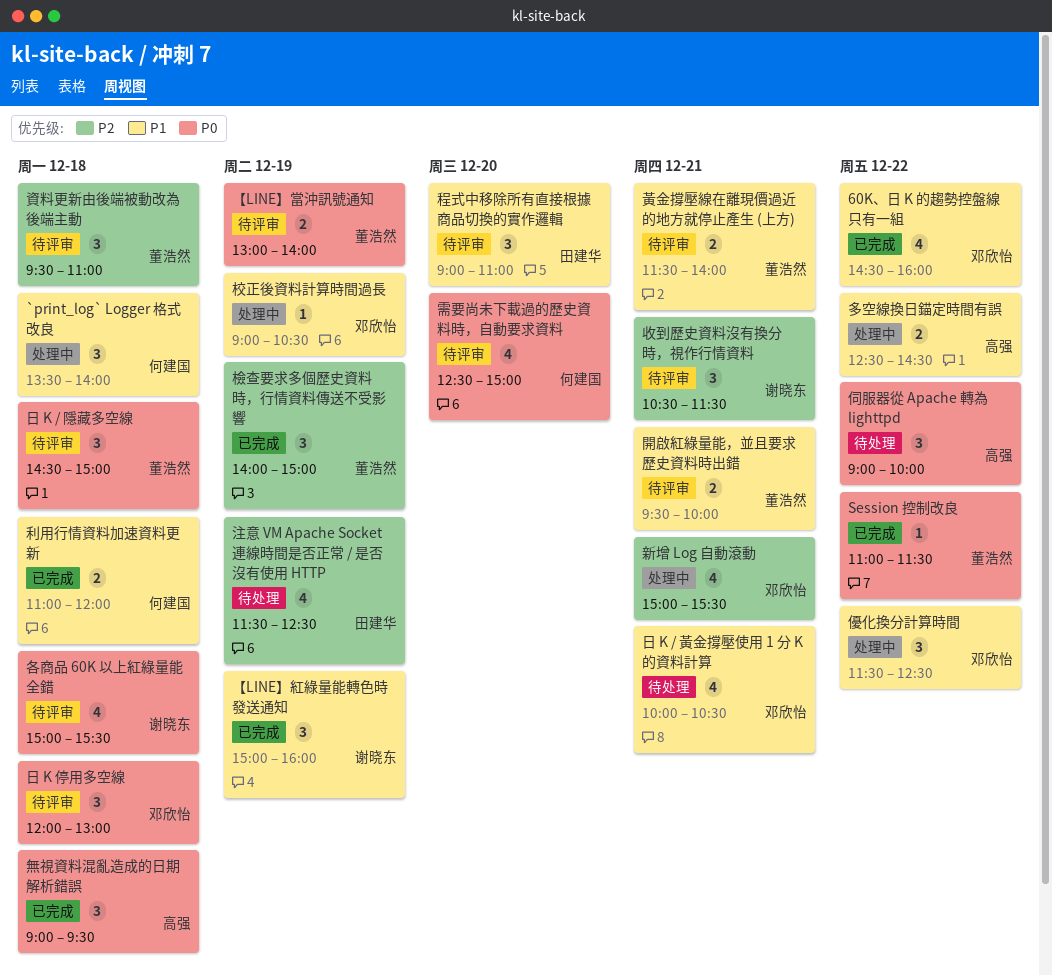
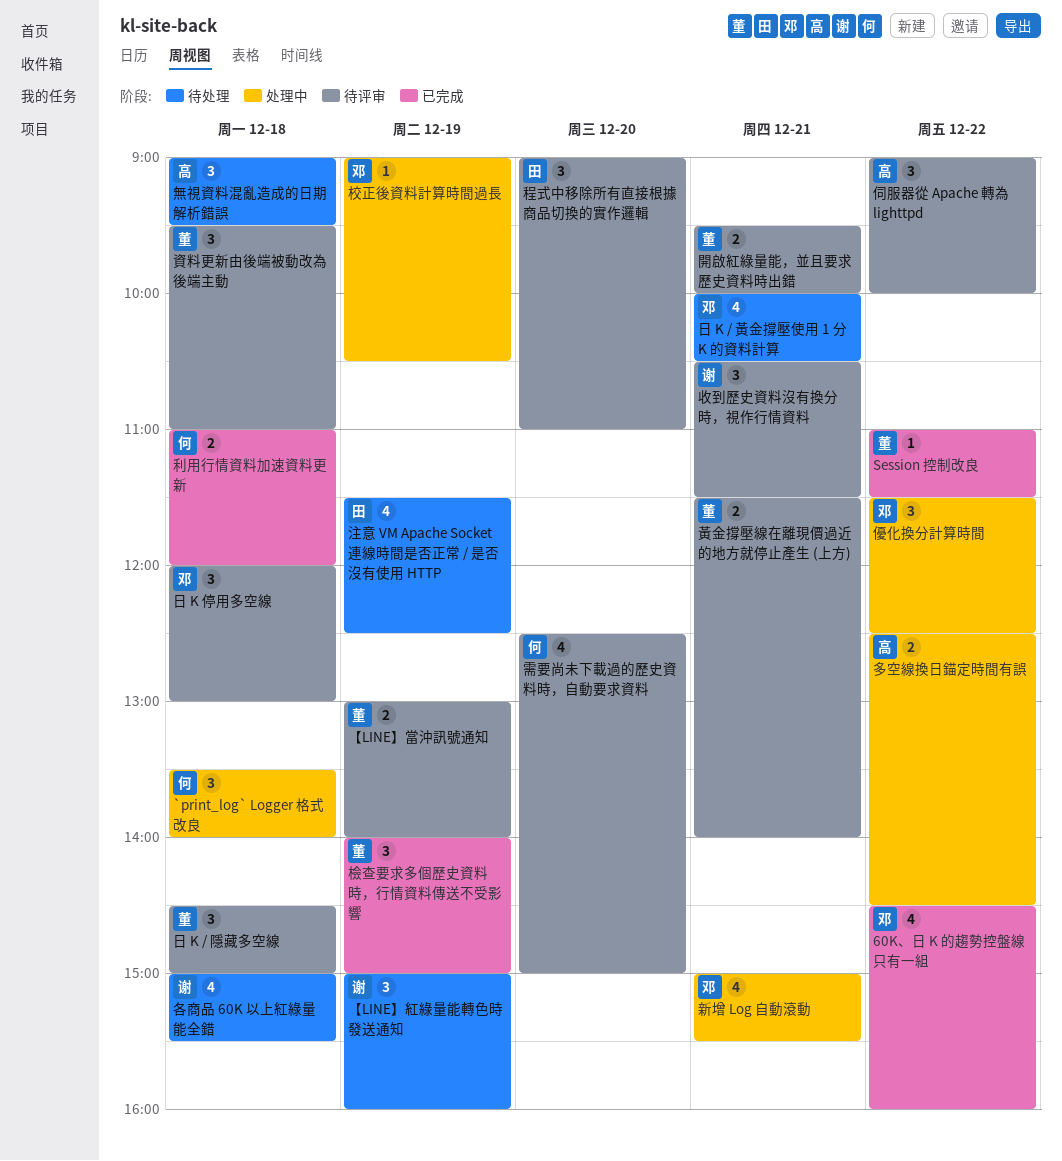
【LINE】紅綠量能轉色時發送通知, status: 已完成 -> 待处理
伺服器從 Apache 轉為 lighttpd, status: 待处理 -> 待评审
各商品 60K 以上紅綠量能全錯, status: 待评审 -> 待处理
無視資料混亂造成的日期解析錯誤, status: 已完成 -> 待处理

